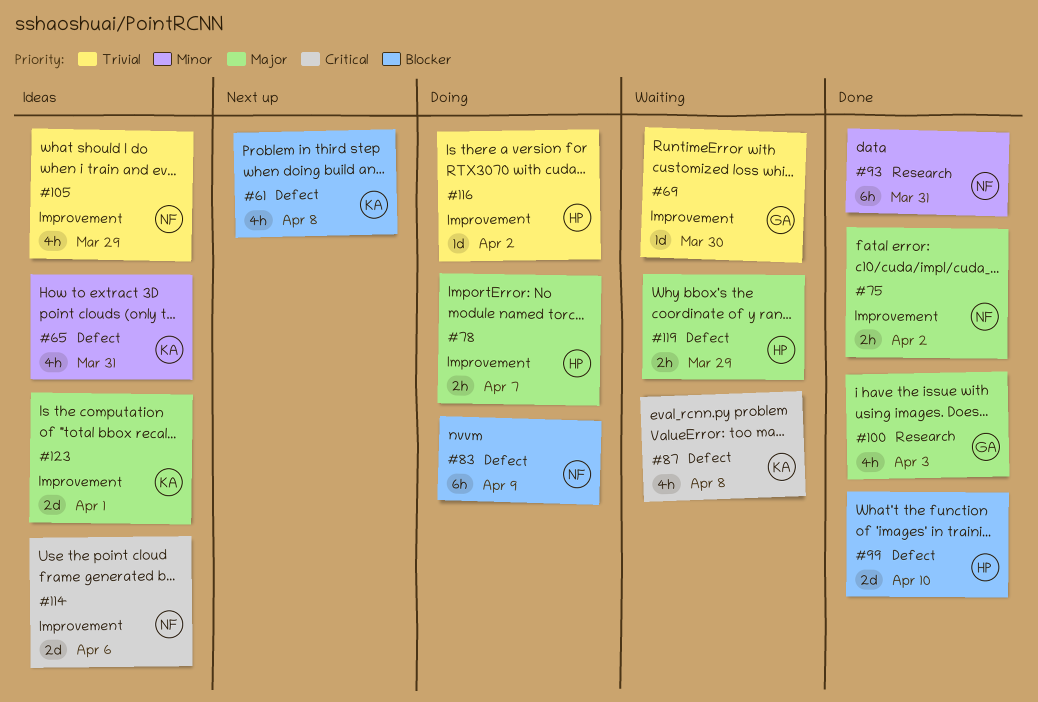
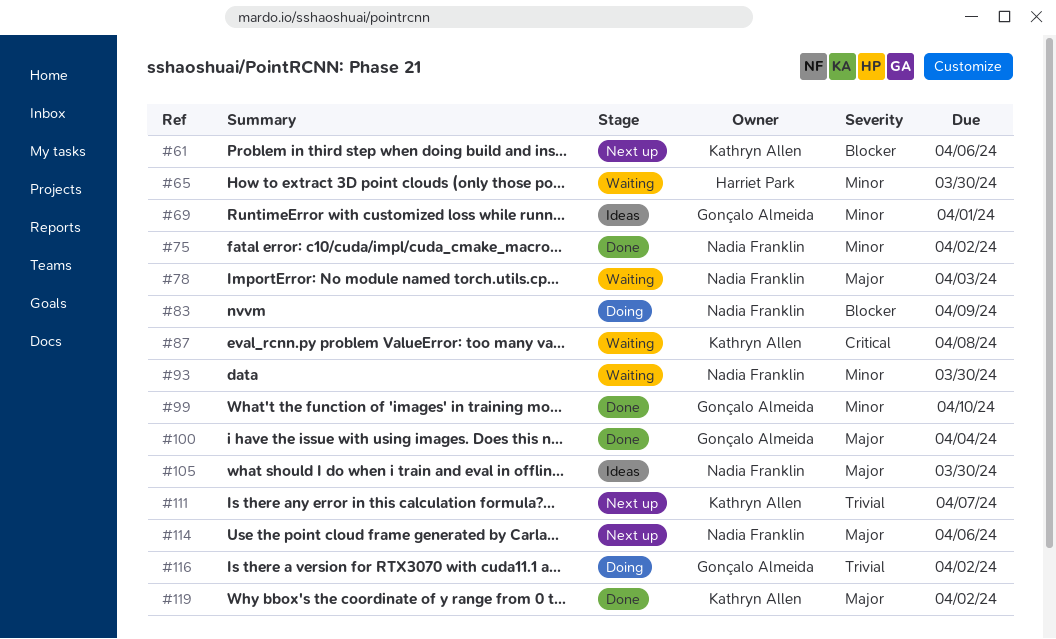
#61, due: Apr 8 -> Apr 6
#65, status: Ideas -> Waiting
#65, owner: Kathryn Allen -> Harriet Park
#65, due: Mar 31 -> Mar 30
#69, status: Waiting -> Ideas
#69, priority: Trivial -> Minor
#69, due: Mar 30 -> Apr 1
#75, priority: Major -> Minor
#78, status: Doing -> Waiting
#78, owner: Harriet Park -> Nadia Franklin
#78, due: Apr 7 -> Apr 3
#93, status: Done -> Waiting
#93, due: Mar 31 -> Mar 30
#99, owner: Harriet Park -> Gonçalo Almeida
#99, priority: Blocker -> Minor
#100, due: Apr 3 -> Apr 4
#105, priority: Trivial -> Major
#105, due: Mar 29 -> Mar 30
#111: none -> present
#114, status: Ideas -> Next up
#114, priority: Critical -> Major
#116, owner: Harriet Park -> Gonçalo Almeida
#119, status: Waiting -> Done
#119, owner: Harriet Park -> Kathryn Allen
#119, due: Mar 29 -> Apr 2
#123: present -> none

